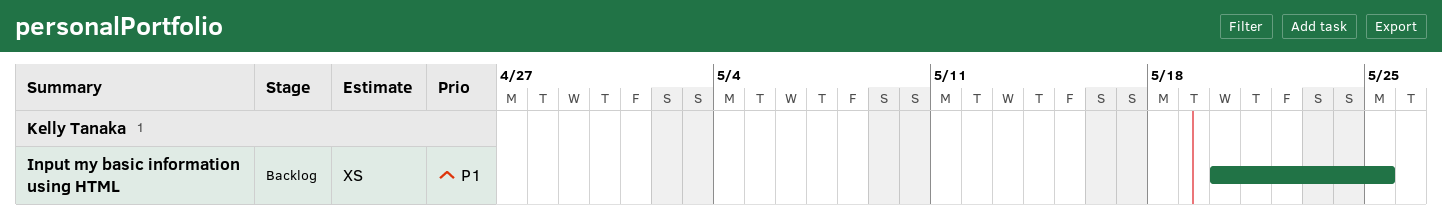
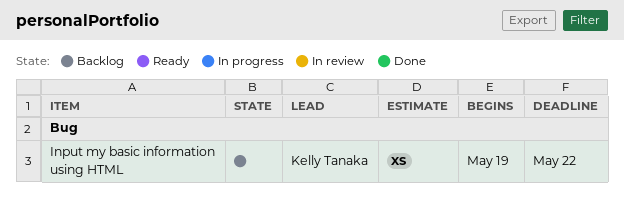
Input my basic information using HTML, start: May 20 -> May 19
Input my basic information using HTML, due: May 25 -> May 22

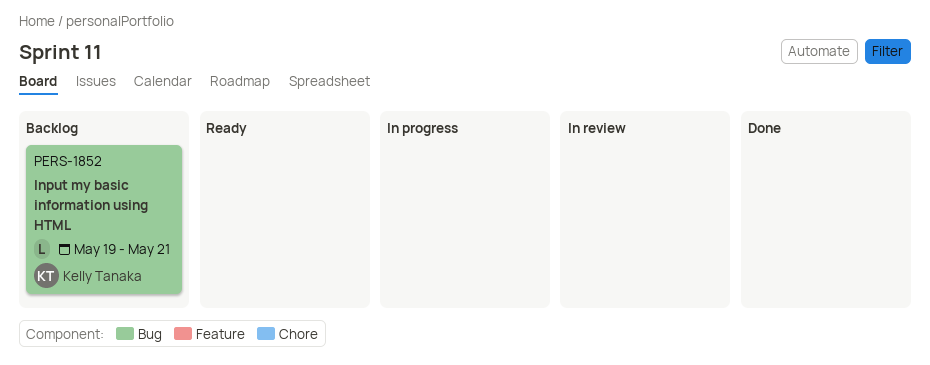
Input my basic information using HTML, estimate: XS -> L
Input my basic information using HTML, due: May 22 -> May 21

